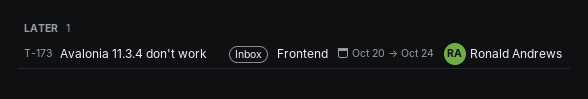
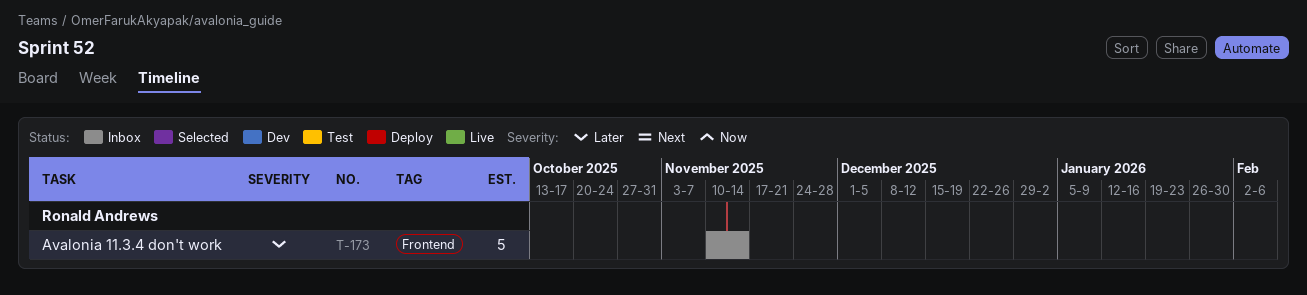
T-173, start: Oct 20 -> Nov 10
T-173, due: Oct 24 -> Nov 14

